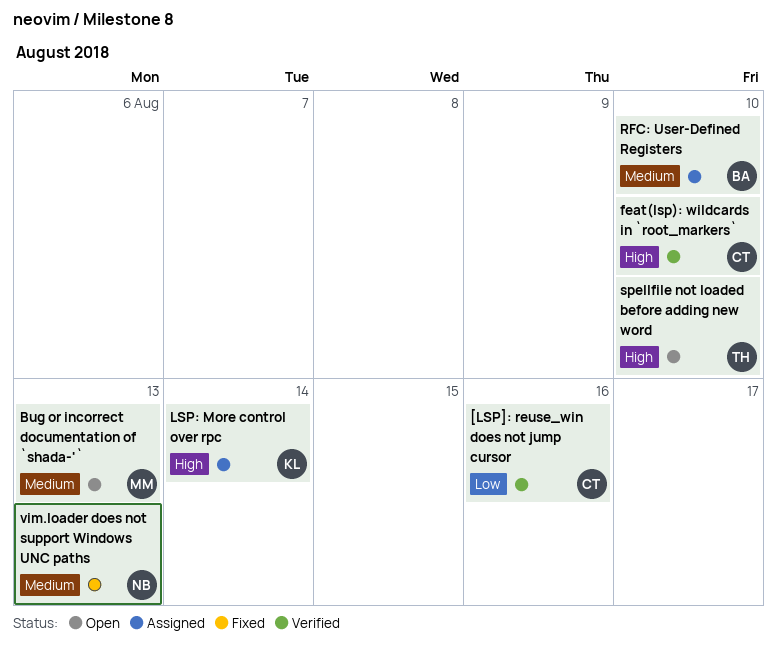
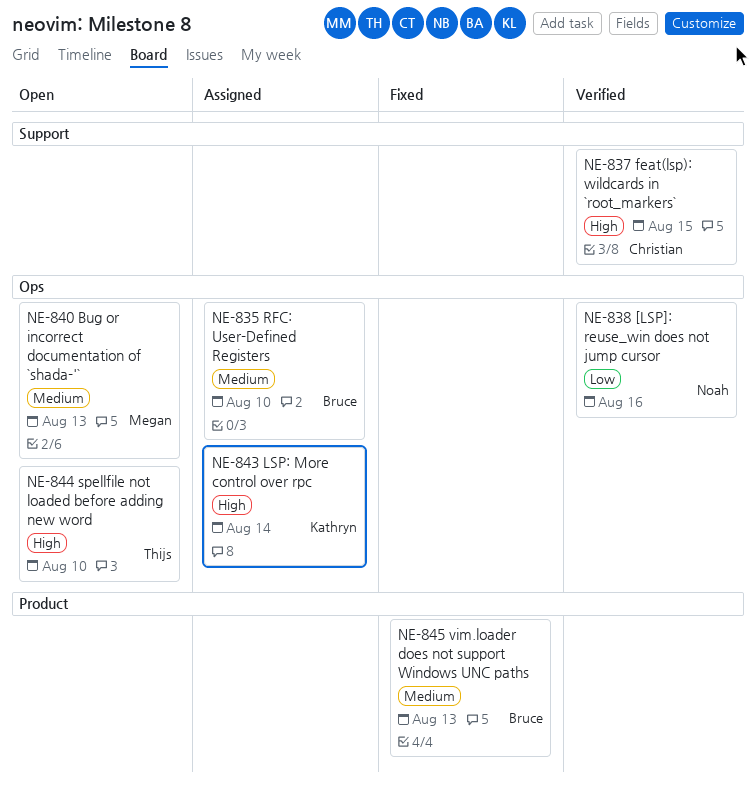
[LSP]: reuse_win does not jump cursor, owner: Christian -> Noah
feat(lsp): wildcards in `root_markers`, due: Aug 10 -> Aug 15
vim.loader does not support Windows UNC paths, owner: Noah -> Bruce

